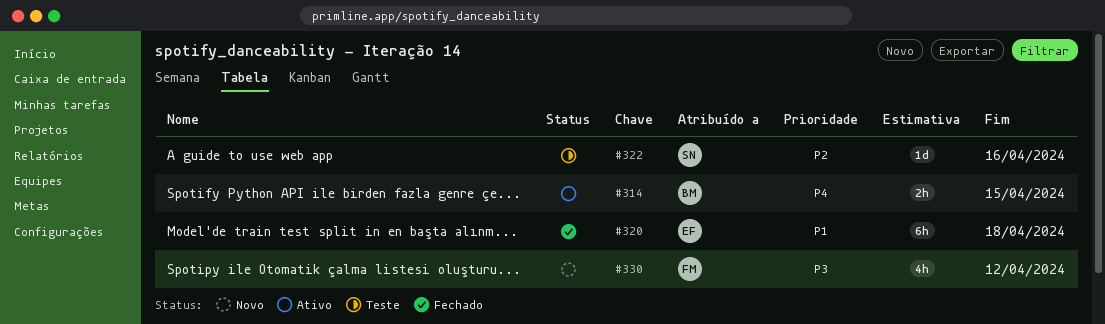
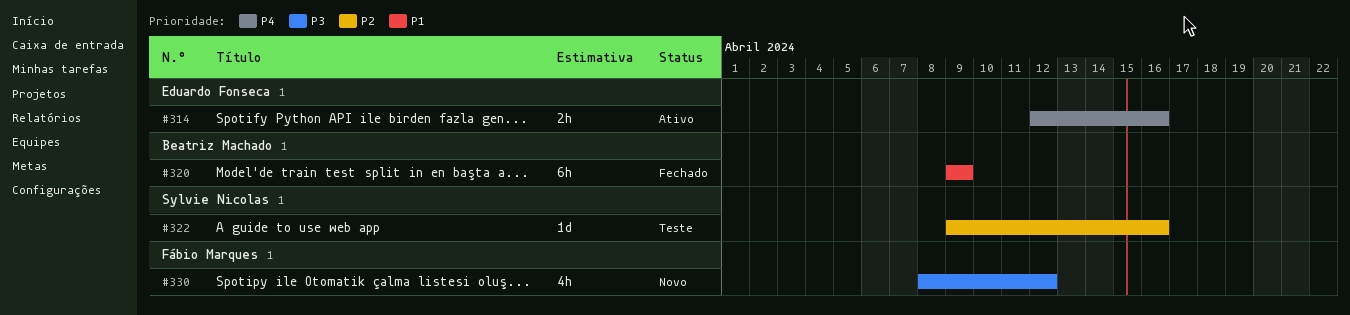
#314, owner: Beatriz Machado -> Eduardo Fonseca
#314, due: Apr 15 -> Apr 16
#320, owner: Eduardo Fonseca -> Beatriz Machado
#320, due: Apr 18 -> Apr 9

